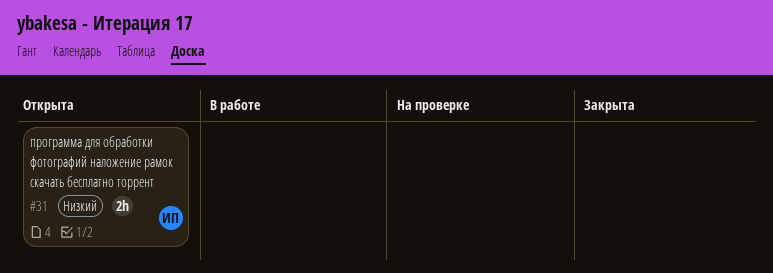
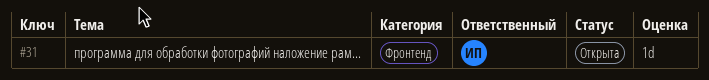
#31, estimate: 2h -> 1d

